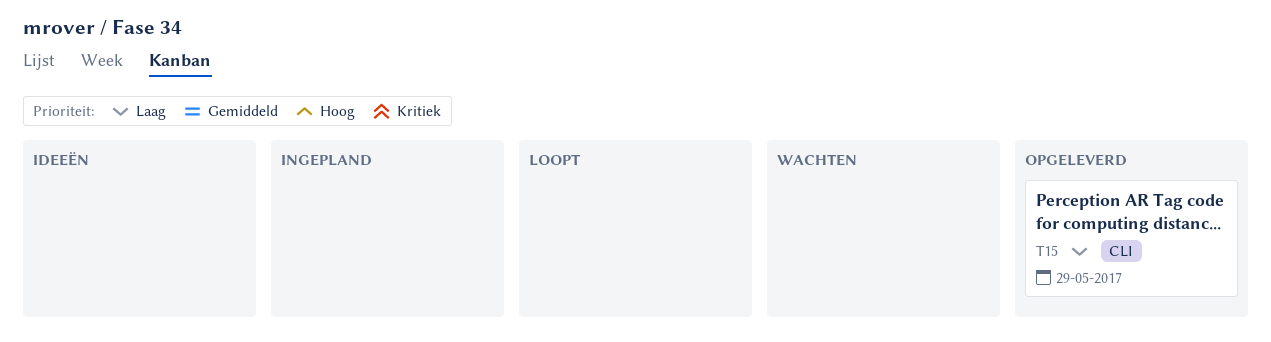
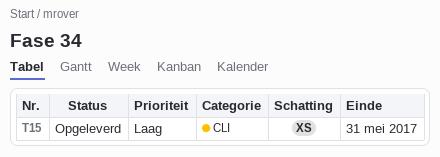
T15, due: May 29 -> May 31

